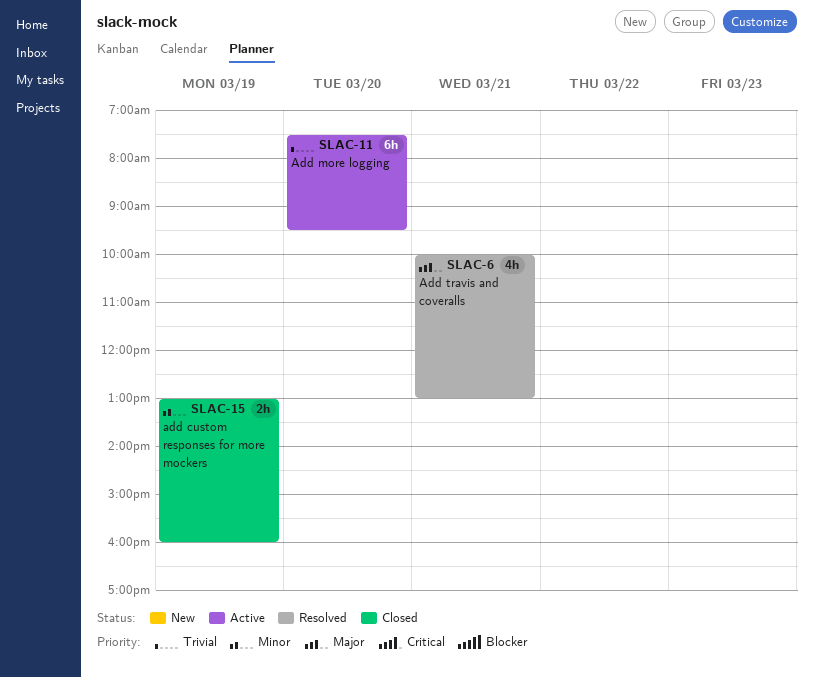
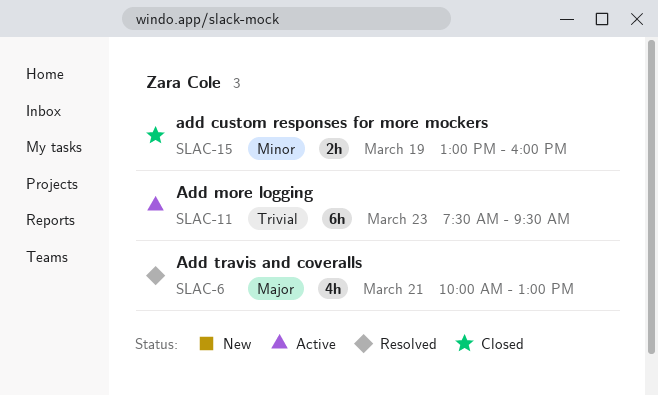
SLAC-11, day: Mar 20 -> Mar 23

